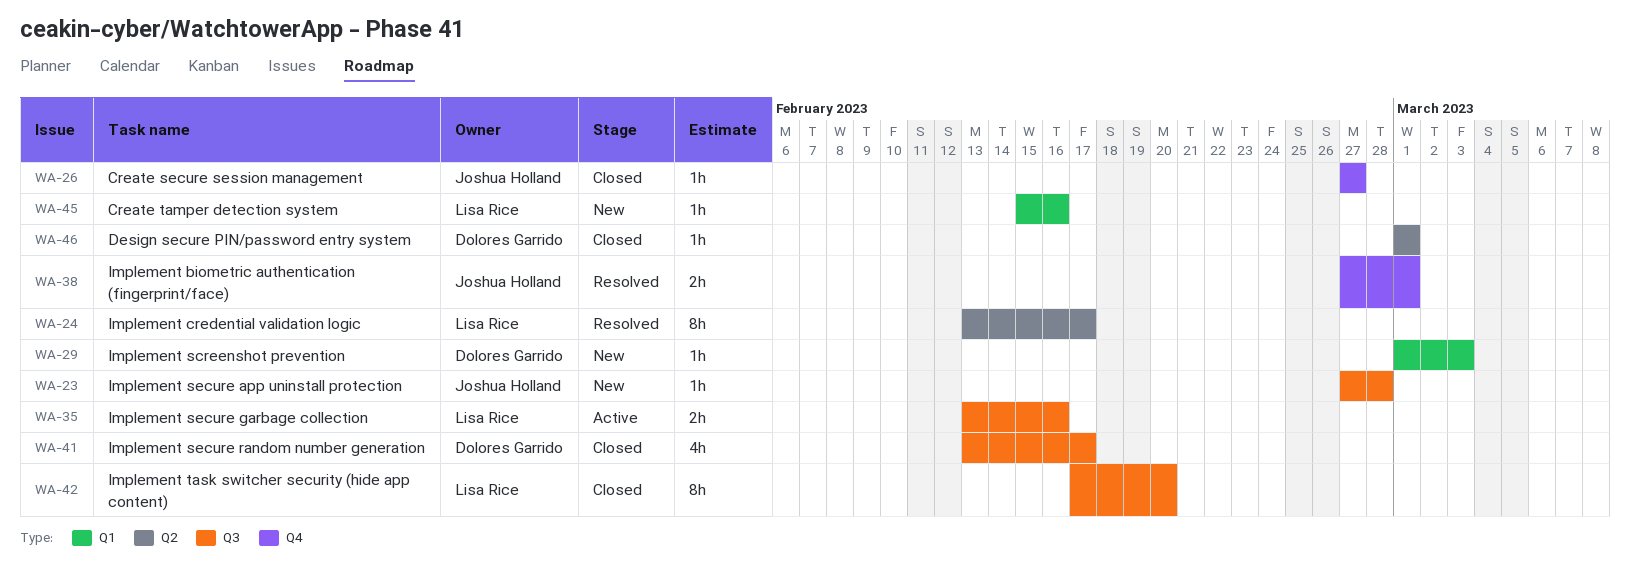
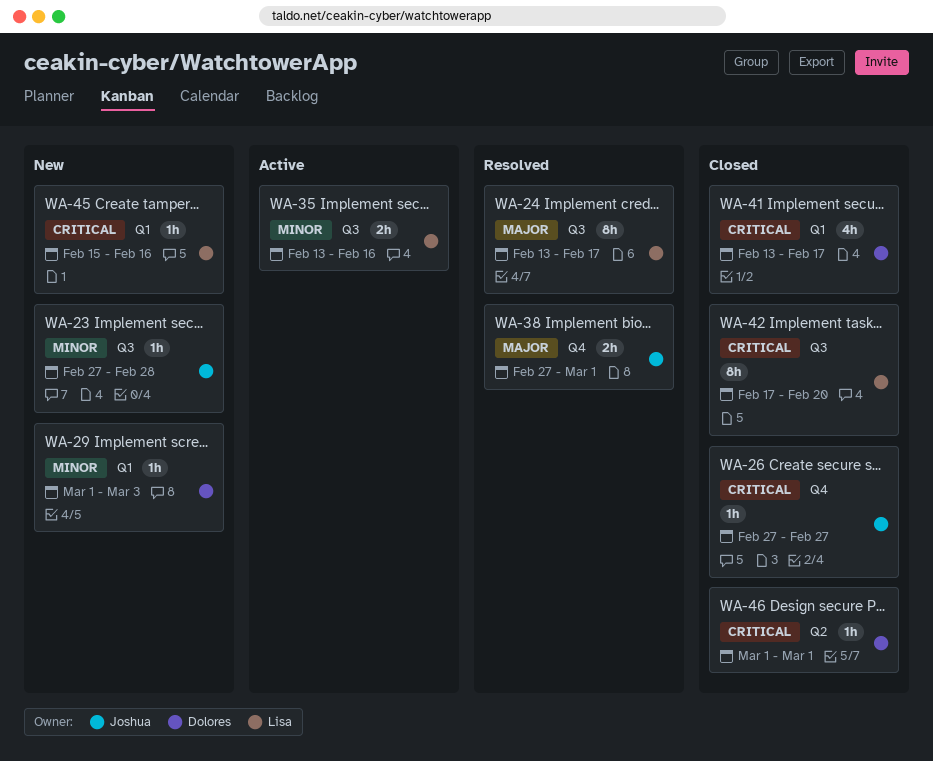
WA-24, label: Q2 -> Q3
WA-41, label: Q3 -> Q1

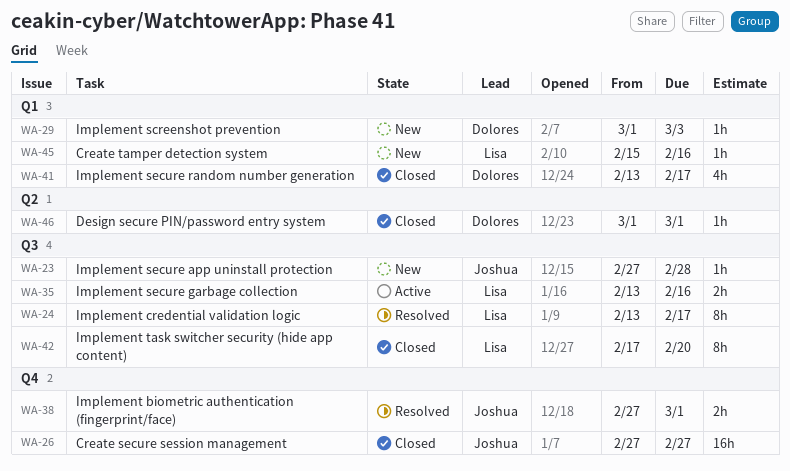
WA-26, estimate: 1h -> 16h

